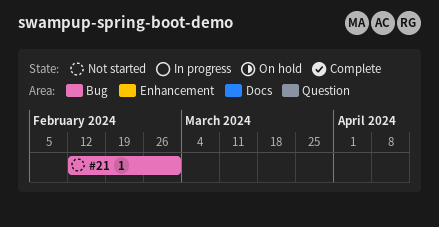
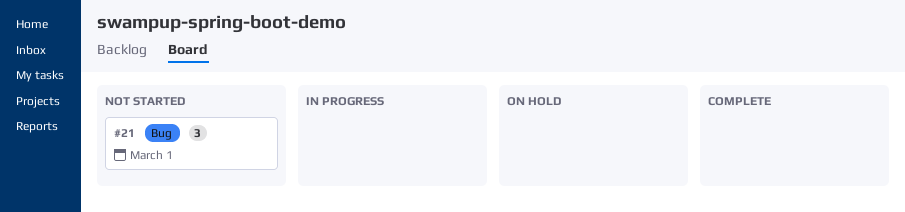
#21, estimate: 1 -> 3

